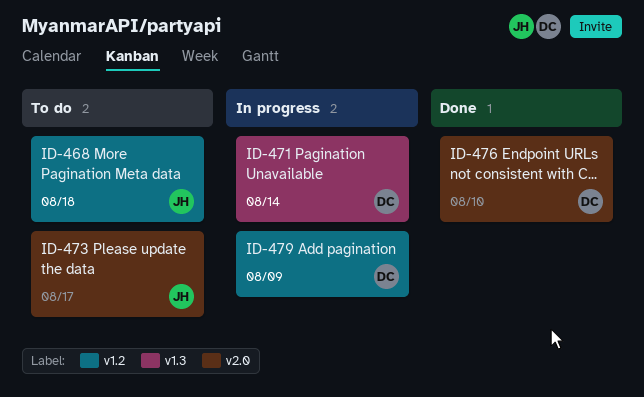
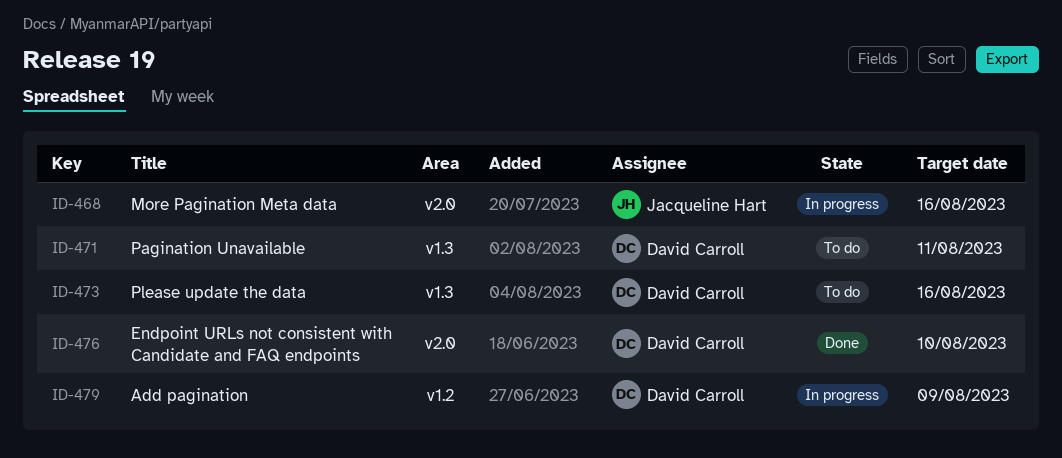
ID-468, status: To do -> In progress
ID-468, label: v1.2 -> v2.0
ID-468, due: Aug 18 -> Aug 16
ID-471, status: In progress -> To do
ID-471, due: Aug 14 -> Aug 11
ID-473, owner: Jacqueline Hart -> David Carroll
ID-473, label: v2.0 -> v1.3
ID-473, due: Aug 17 -> Aug 16

